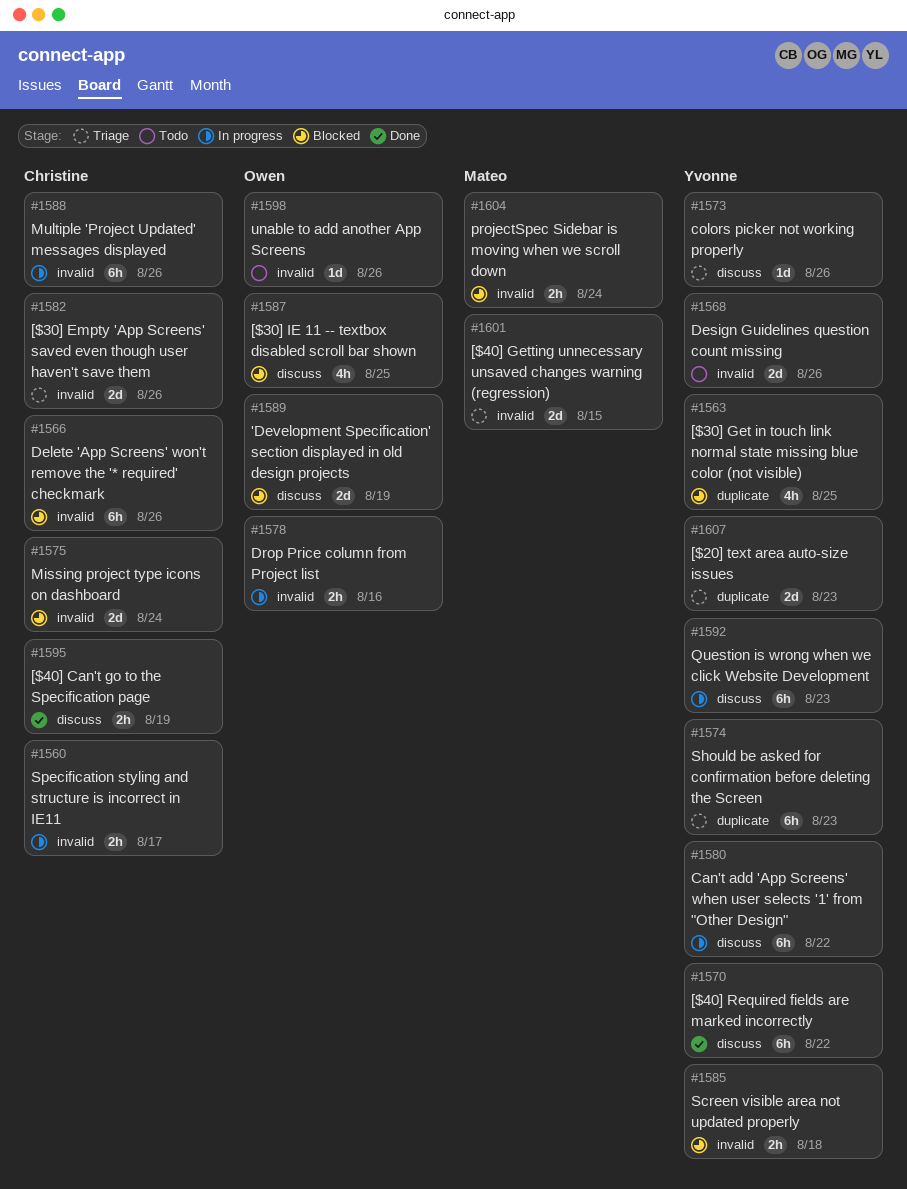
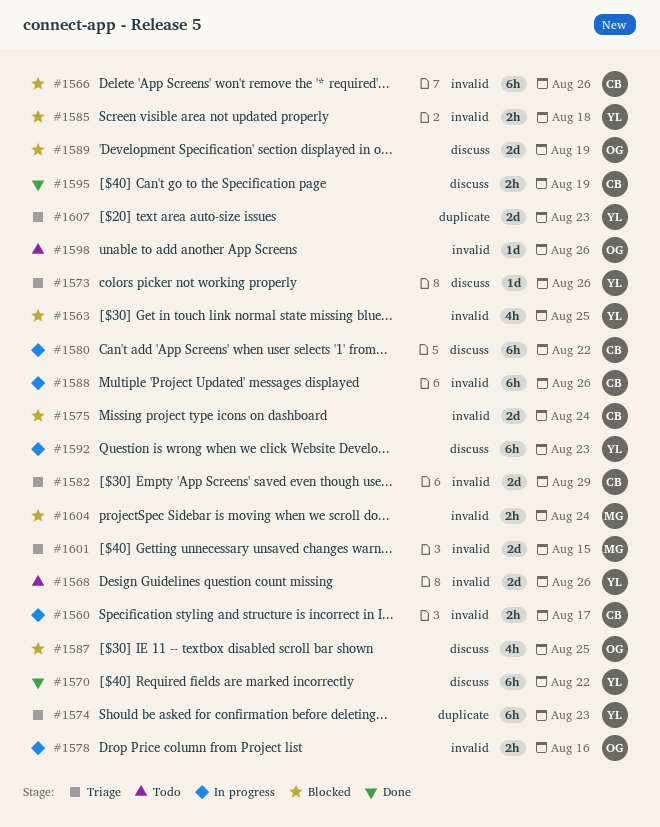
#1563, label: duplicate -> invalid
#1580, owner: Yvonne -> Christine
#1582, due: Aug 26 -> Aug 29

